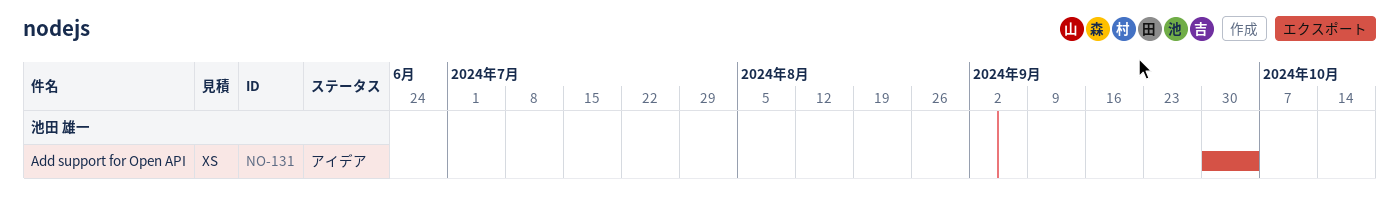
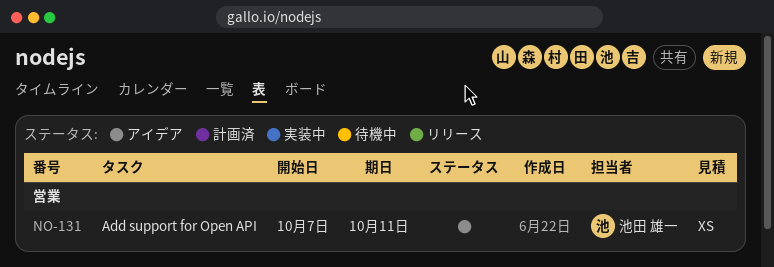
NO-131, start: Sep 30 -> Oct 7
NO-131, due: Oct 4 -> Oct 11

